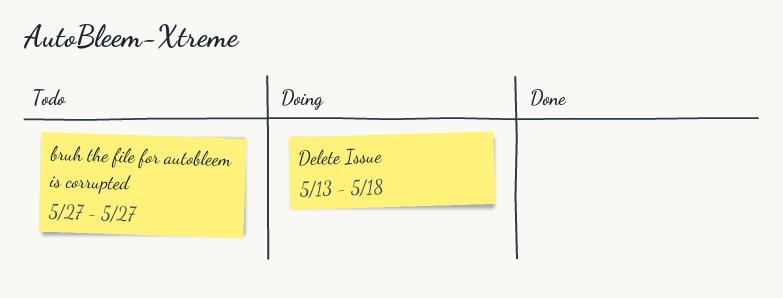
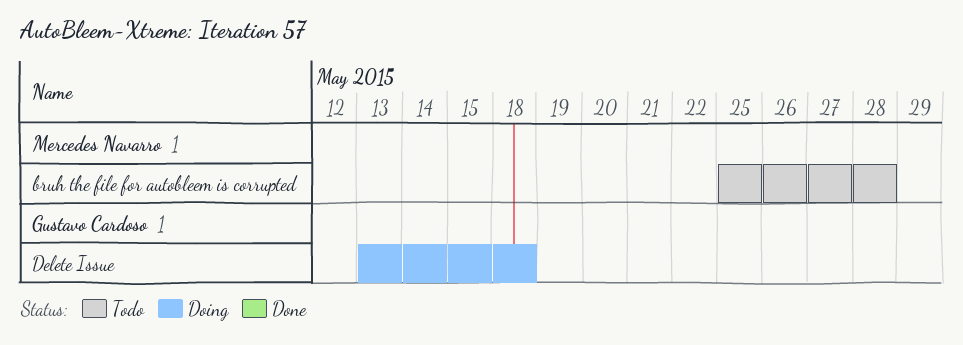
bruh the file for autobleem is corrupted, start: May 27 -> May 25
bruh the file for autobleem is corrupted, due: May 27 -> May 28

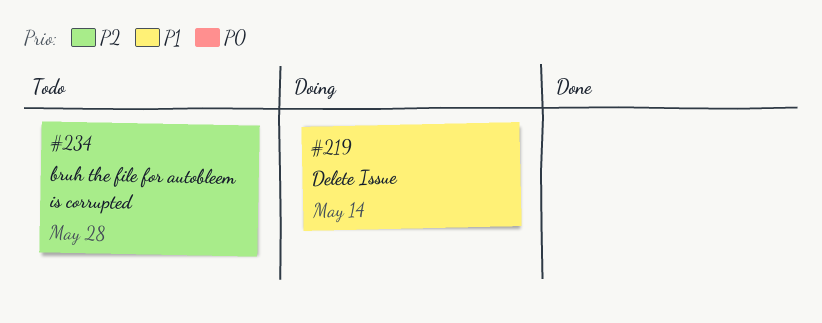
Delete Issue, due: May 18 -> May 14

